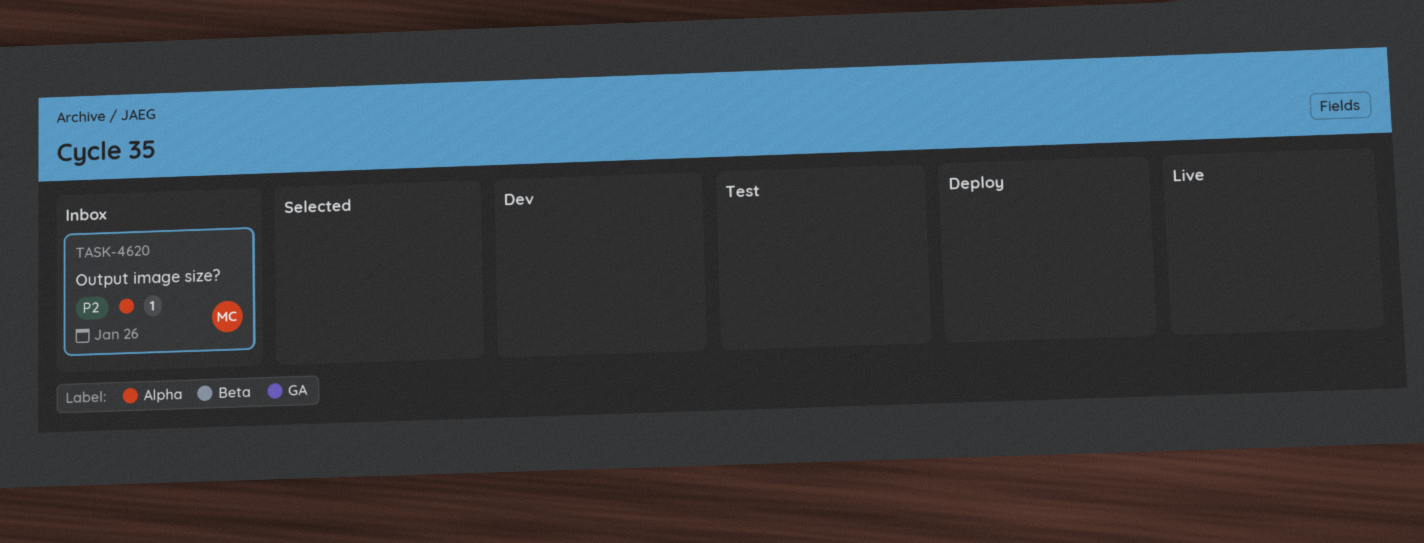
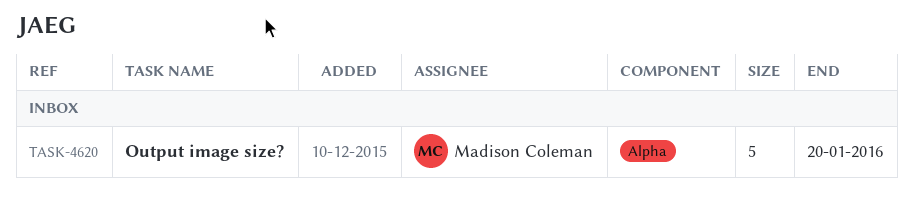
TASK-4620, estimate: 1 -> 5
TASK-4620, due: Jan 26 -> Jan 20

